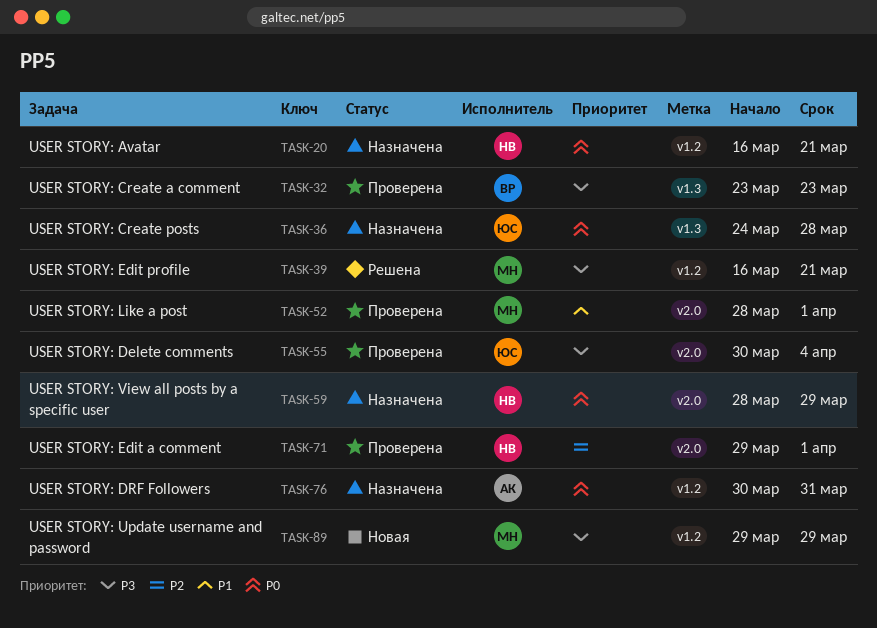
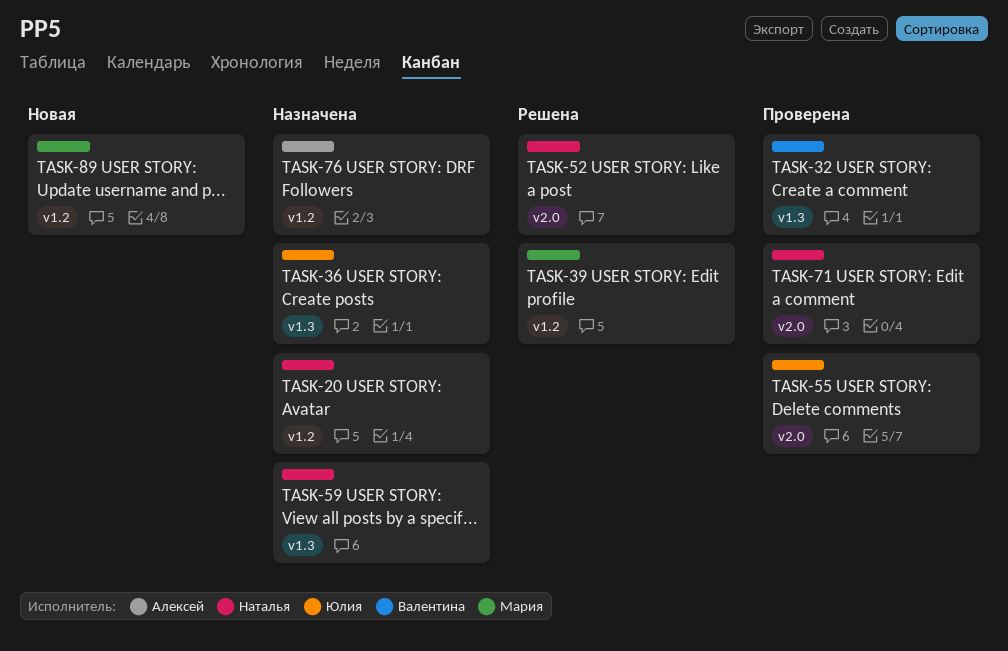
TASK-52, status: Проверена -> Решена
TASK-52, owner: Мария -> Наталья
TASK-59, label: v2.0 -> v1.3

